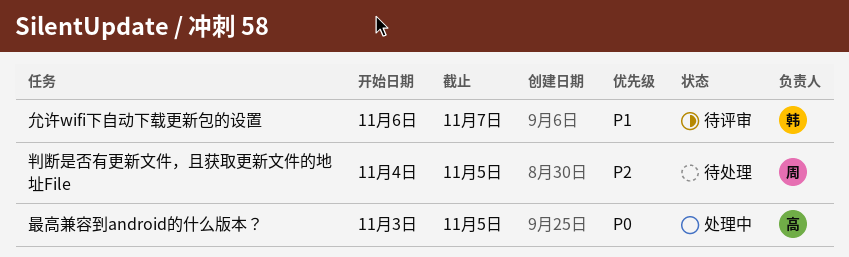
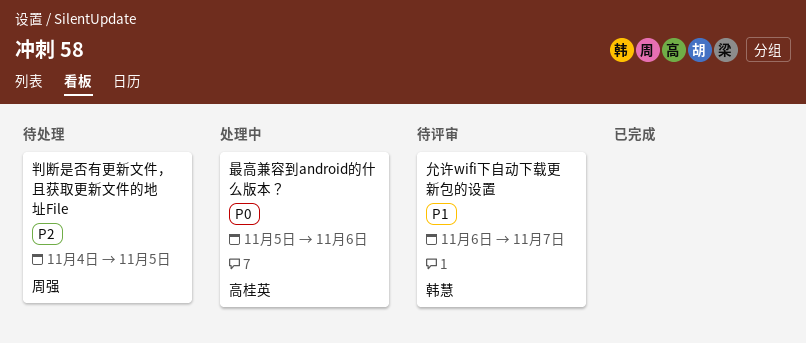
最高兼容到android的什么版本？, start: Nov 3 -> Nov 5
最高兼容到android的什么版本？, due: Nov 5 -> Nov 6

